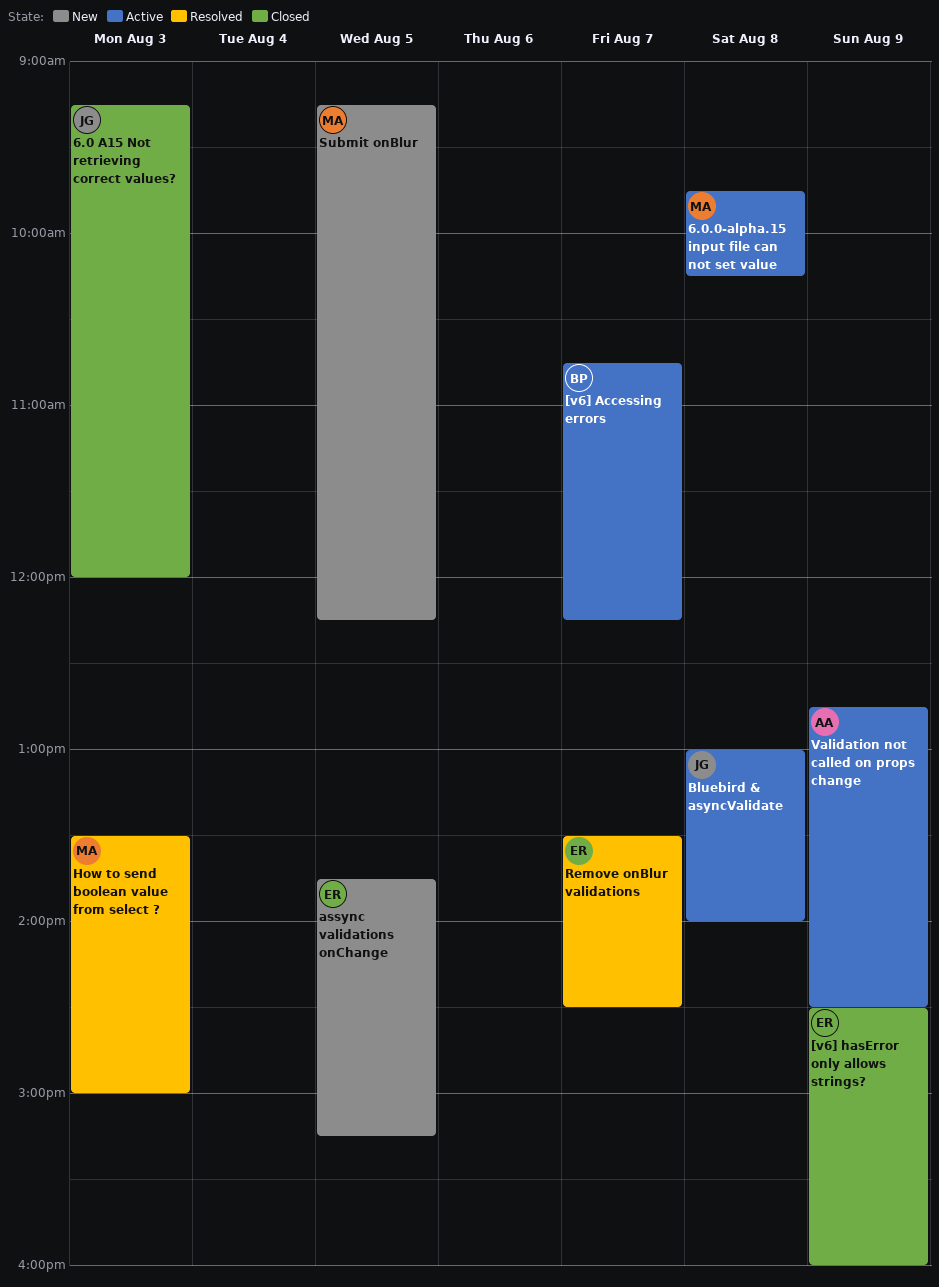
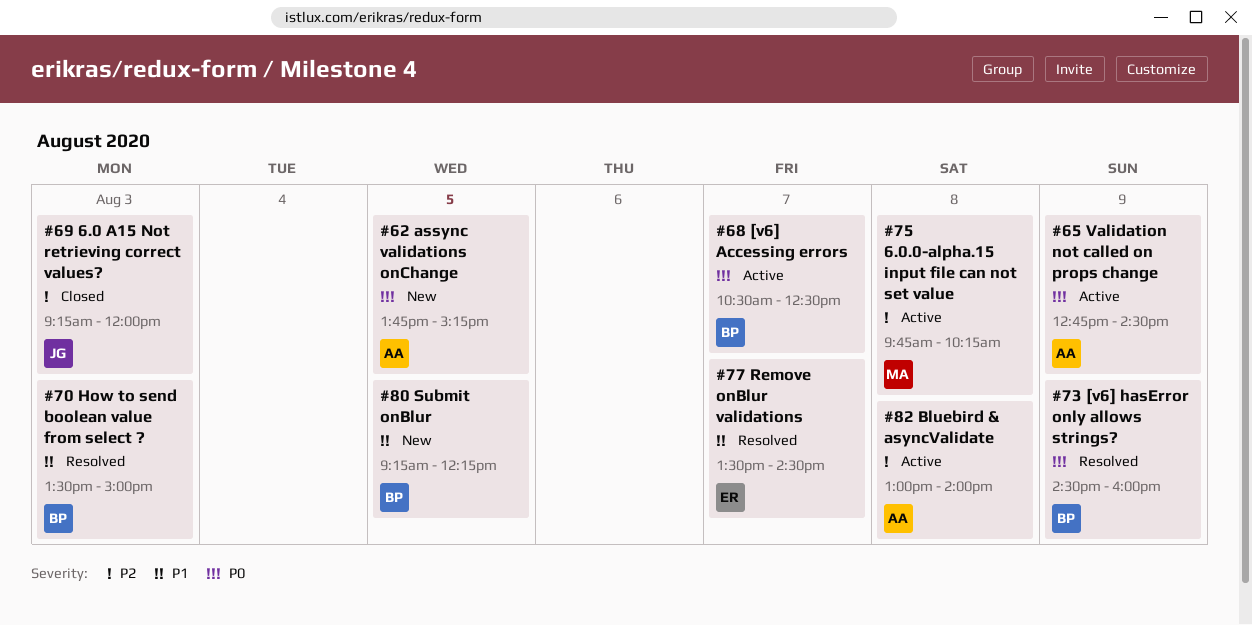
[v6] Accessing errors, begins: 10:45 -> 10:30
[v6] Accessing errors, ends: 12:15 -> 12:30
[v6] hasError only allows strings?, status: Closed -> Resolved
[v6] hasError only allows strings?, owner: ER -> BP
assync validations onChange, owner: ER -> AA
Bluebird & asyncValidate, owner: JG -> AA
How to send boolean value from select ?, owner: MA -> BP
Submit onBlur, owner: MA -> BP

